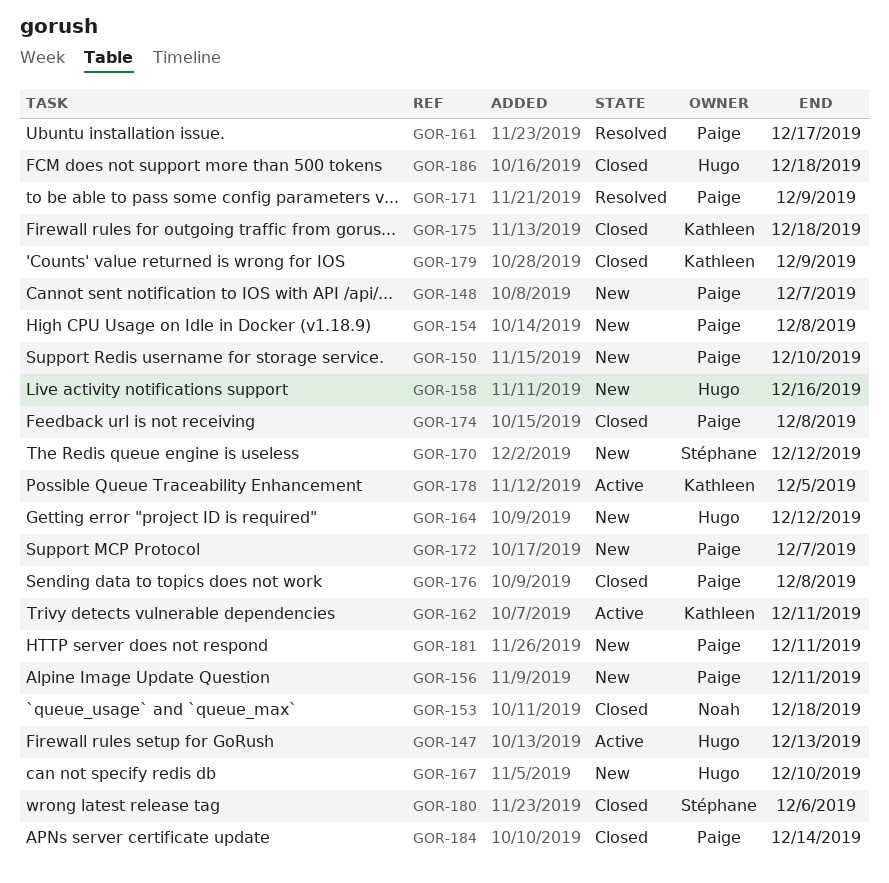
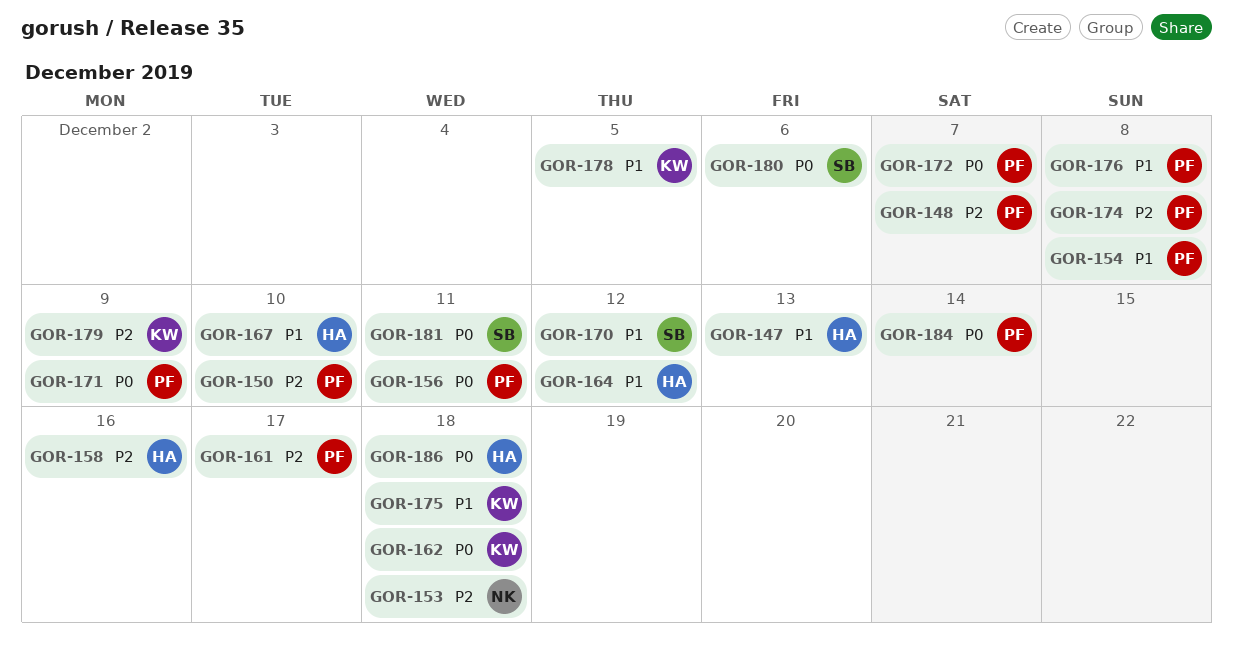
GOR-162, due: Dec 11 -> Dec 18
GOR-181, owner: Paige -> Stéphane

